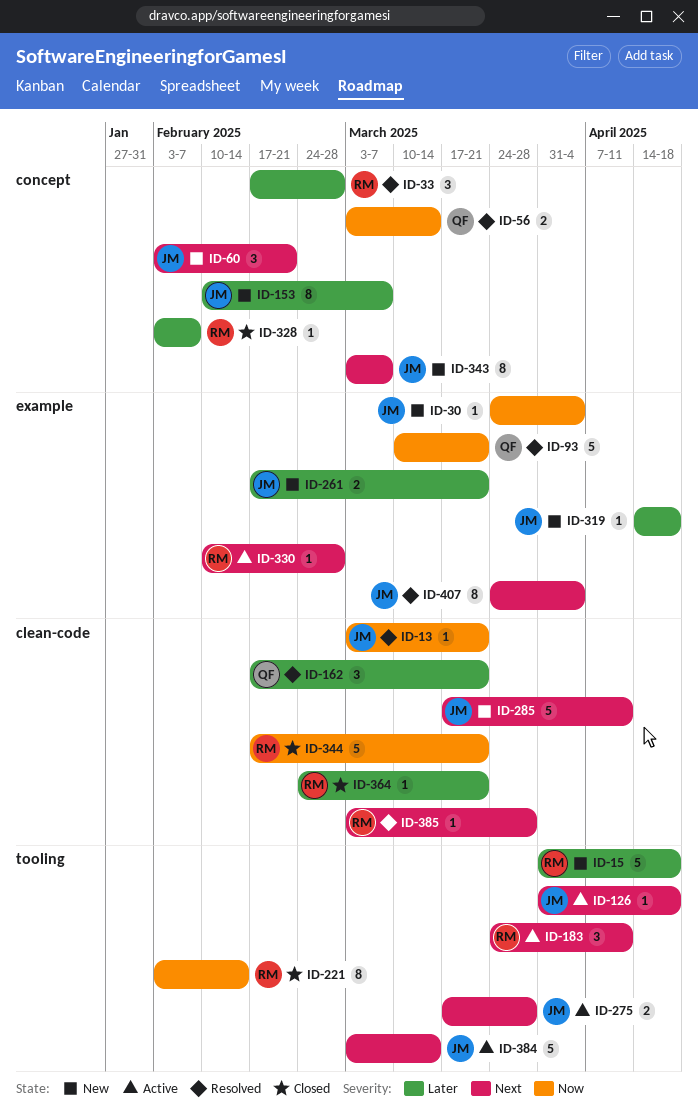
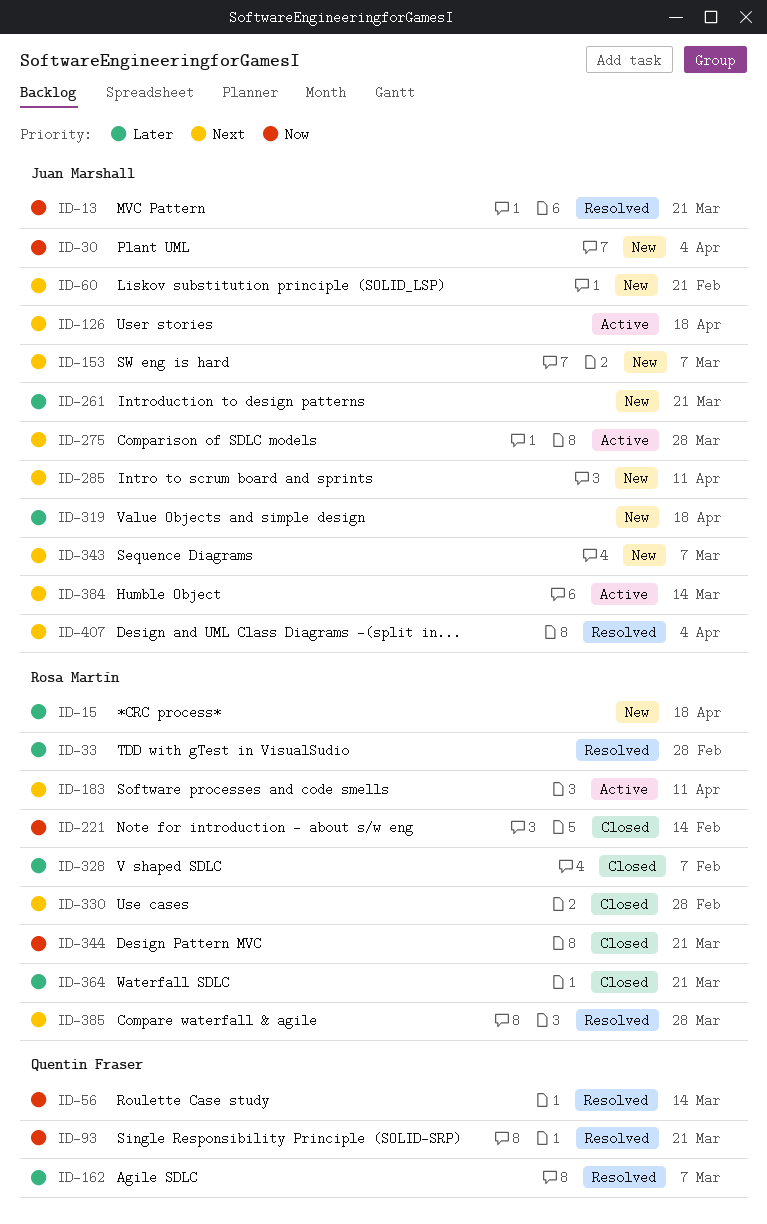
ID-153, priority: Later -> Next
ID-162, due: Mar 21 -> Mar 7
ID-330, status: Active -> Closed

